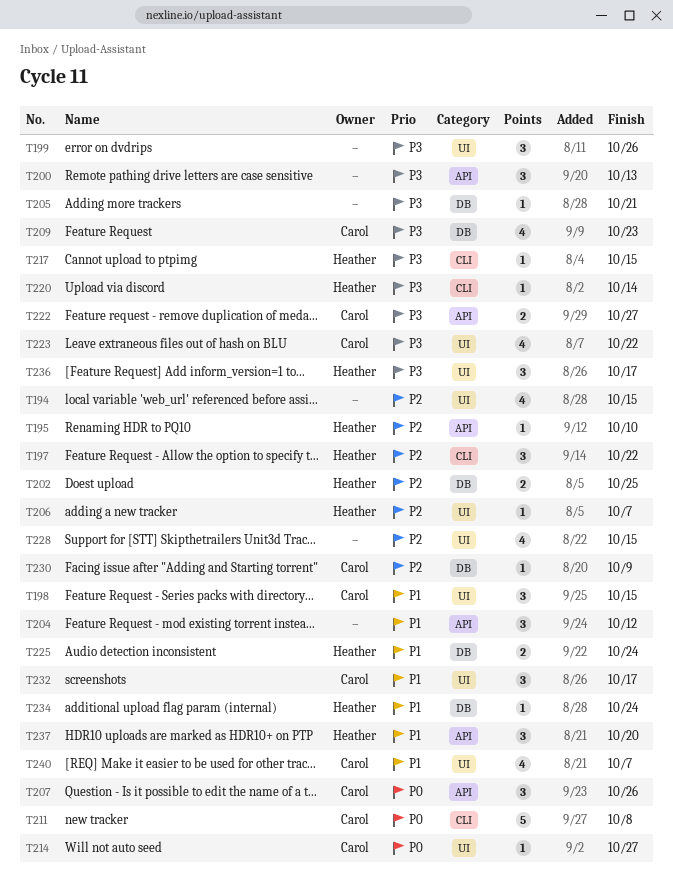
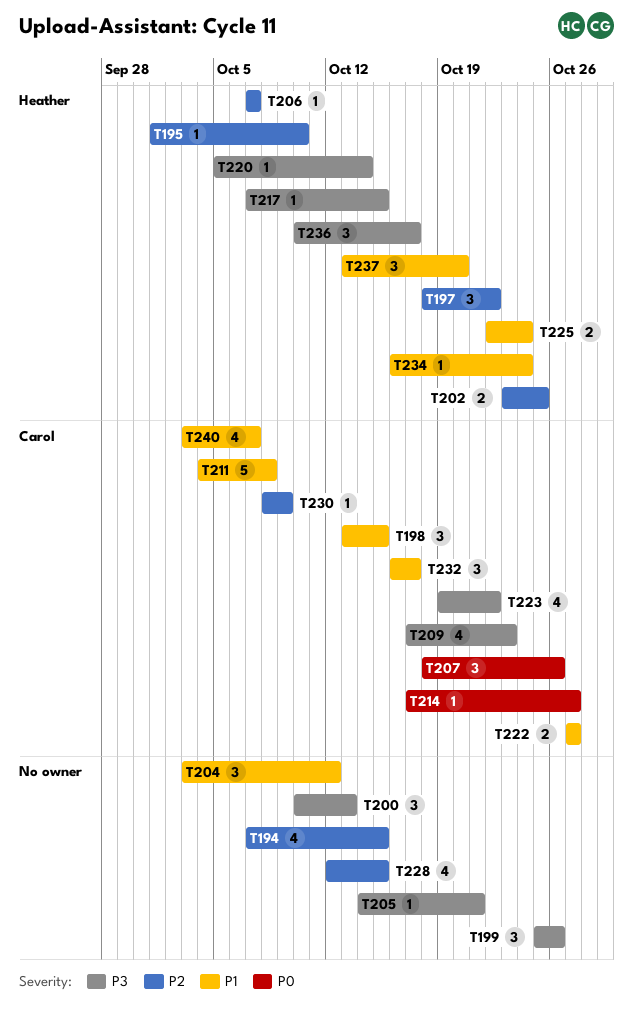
T211, priority: P0 -> P1
T222, priority: P3 -> P1

